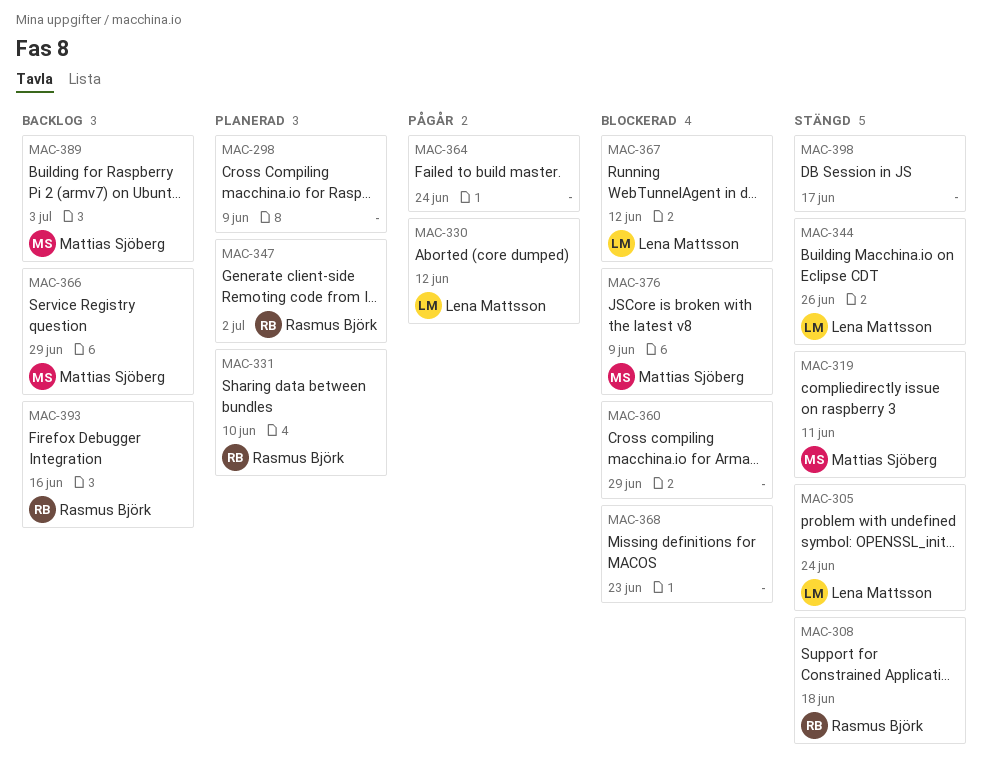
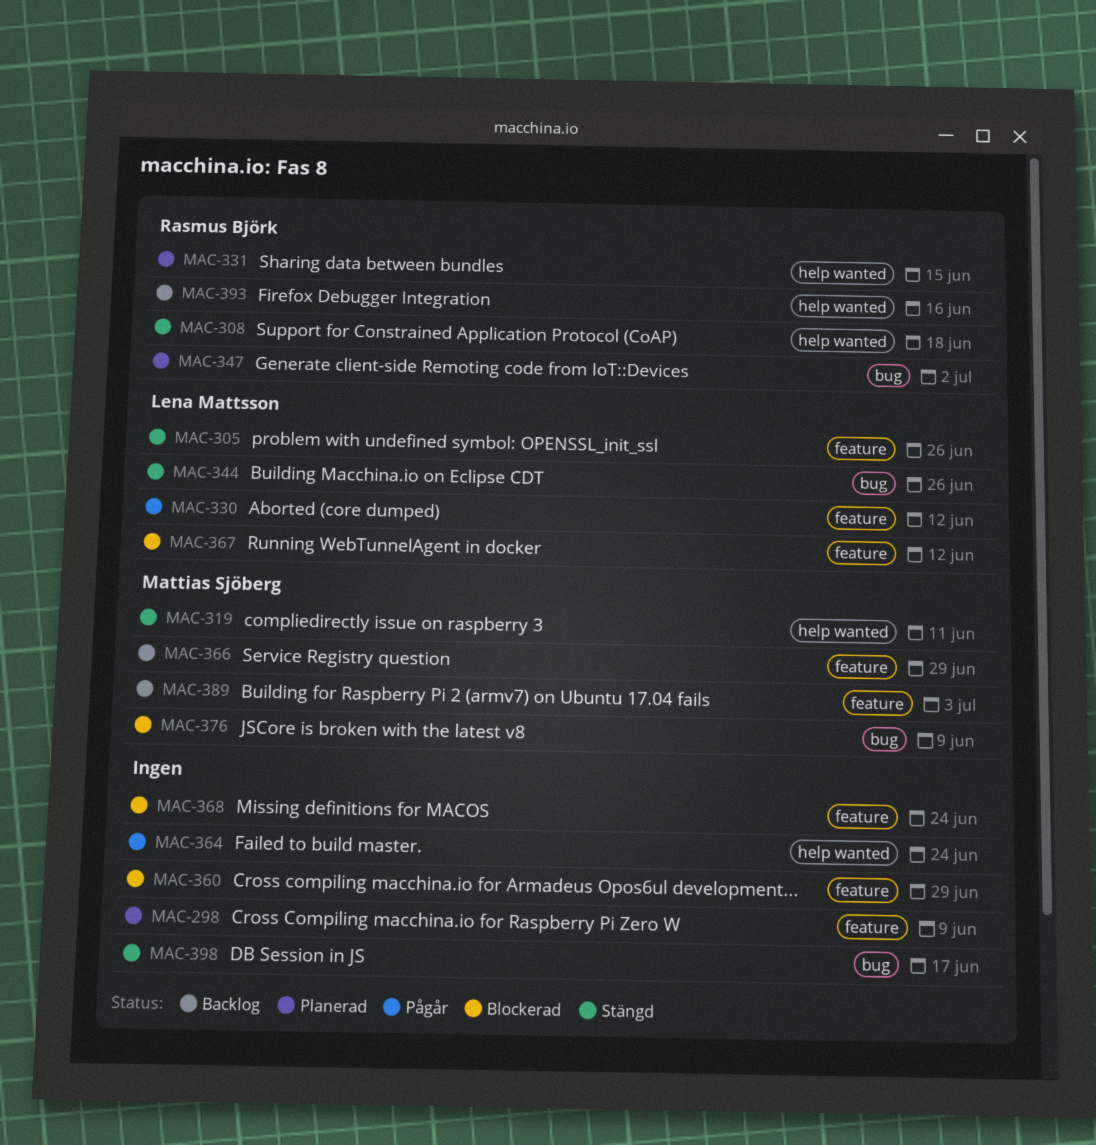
MAC-305, due: Jun 24 -> Jun 26
MAC-331, due: Jun 10 -> Jun 15
MAC-368, due: Jun 23 -> Jun 24

